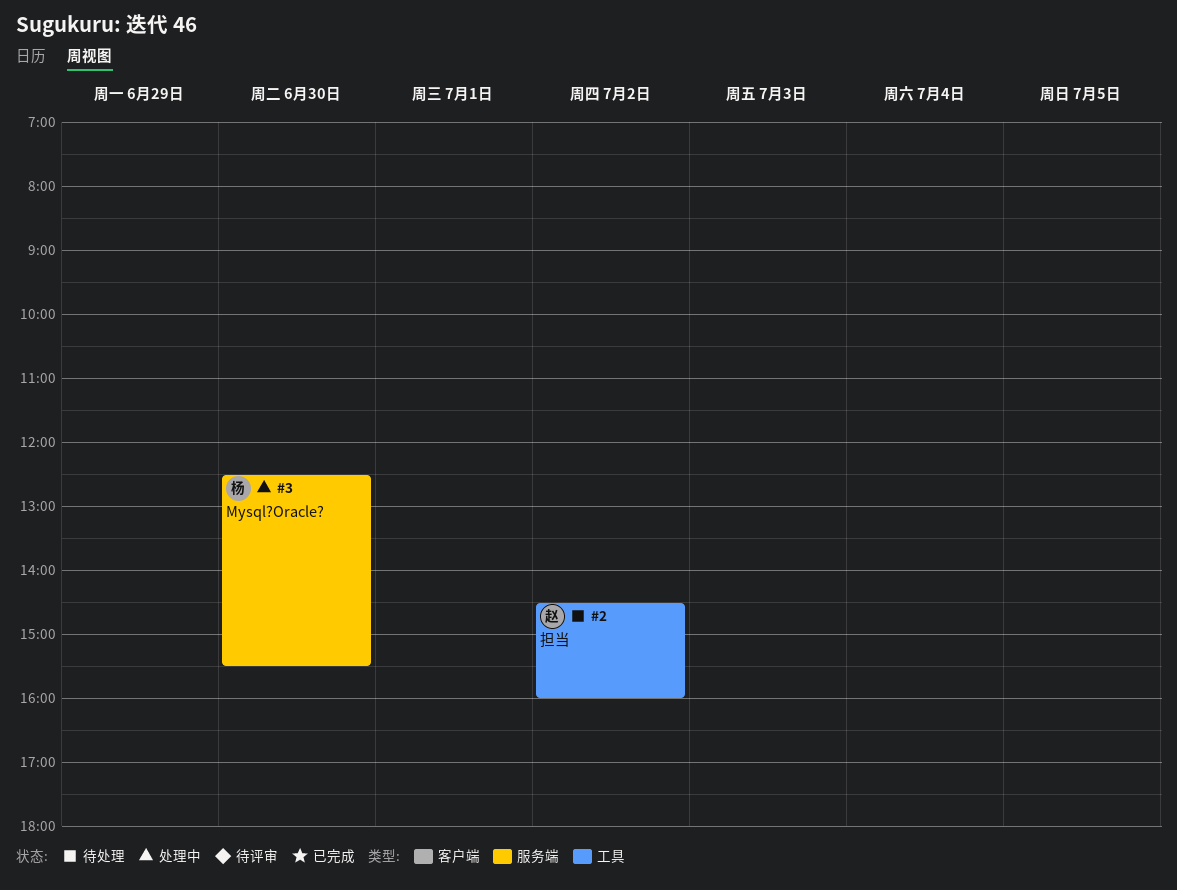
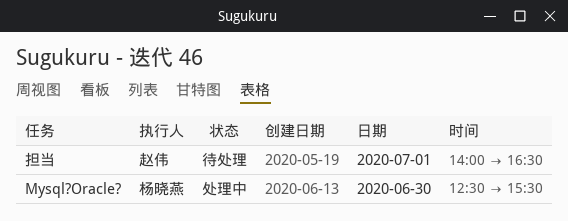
担当, day: Jul 2 -> Jul 1
担当, begins: 14:30 -> 14:00
担当, ends: 16:00 -> 16:30

